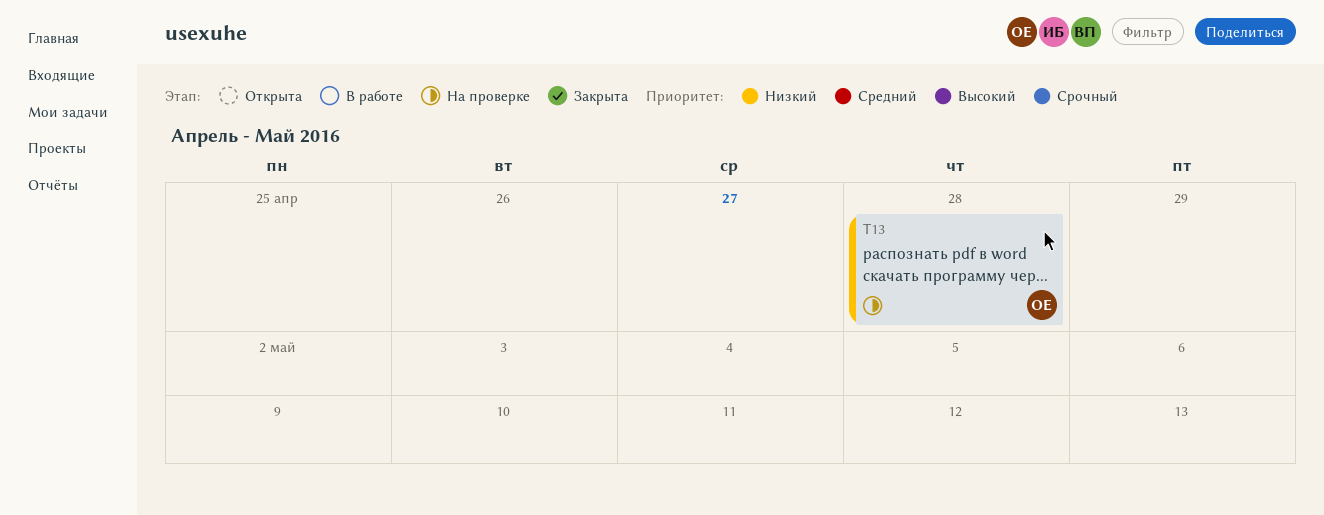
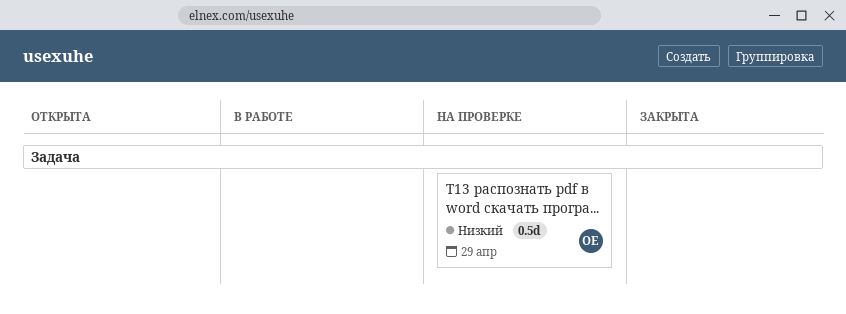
T13, due: Apr 28 -> Apr 29

